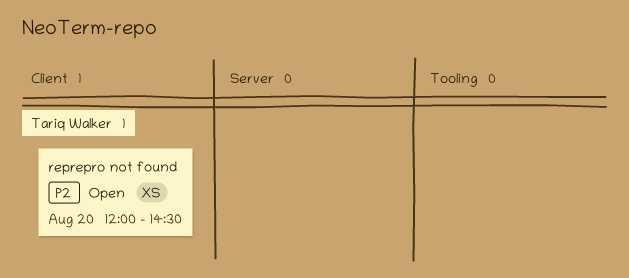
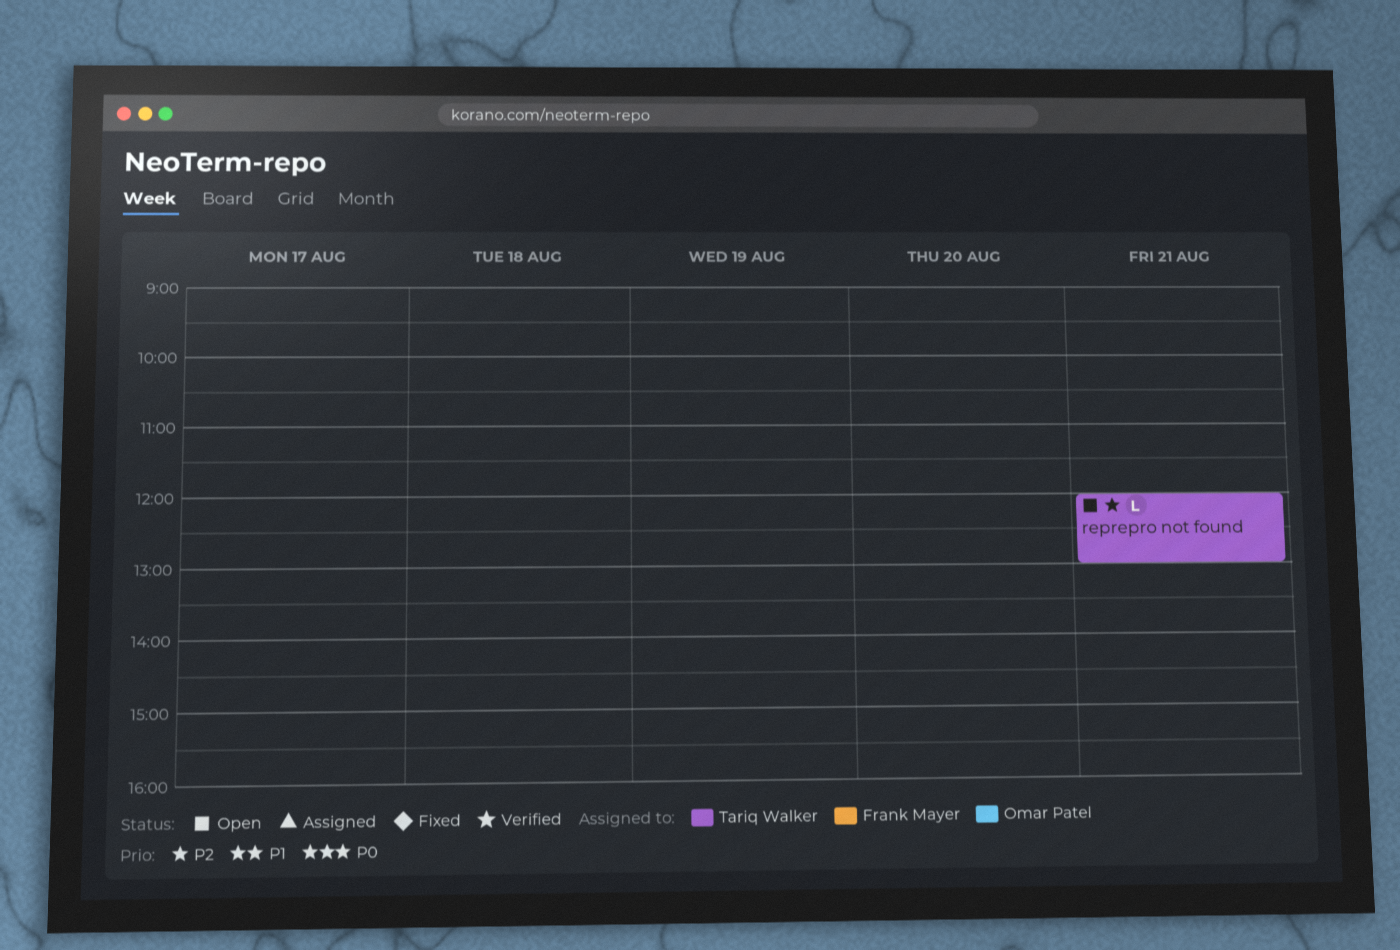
reprepro not found, estimate: XS -> L
reprepro not found, day: Aug 20 -> Aug 21
reprepro not found, ends: 14:30 -> 13:00

